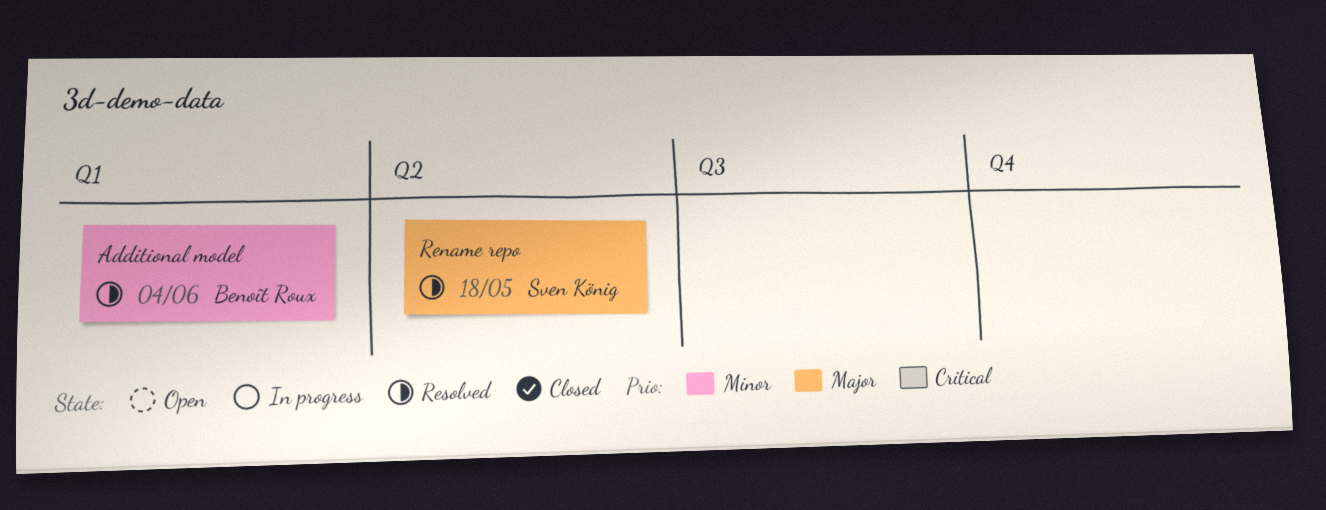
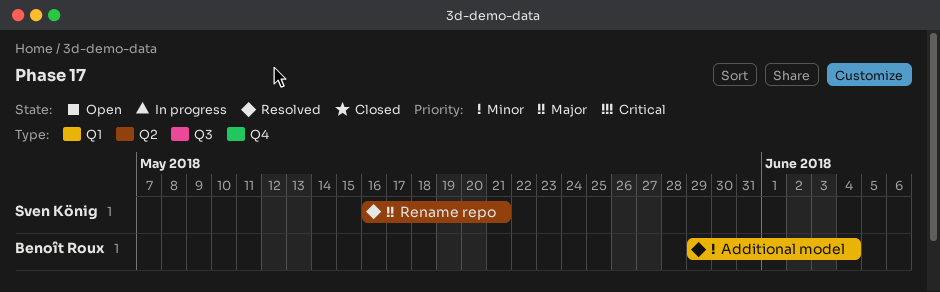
Rename repo, due: May 18 -> May 21

